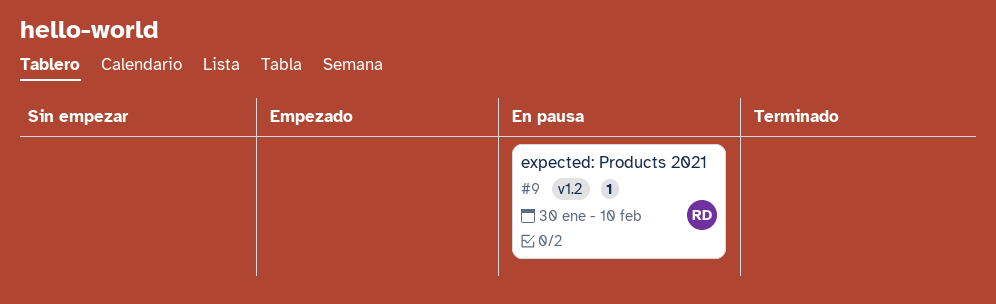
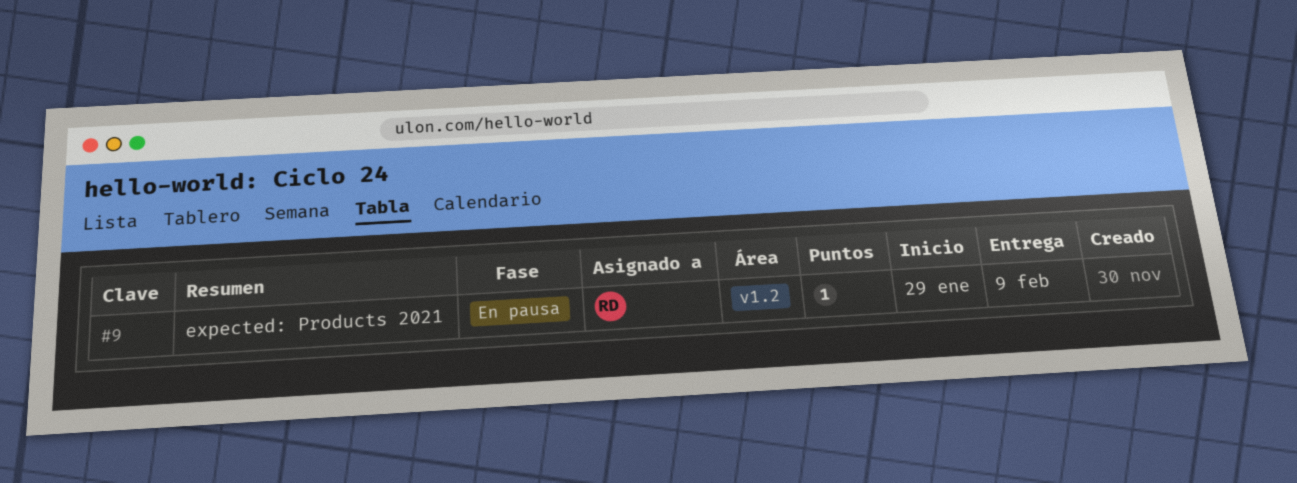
#9, start: Jan 30 -> Jan 29
#9, due: Feb 10 -> Feb 9

